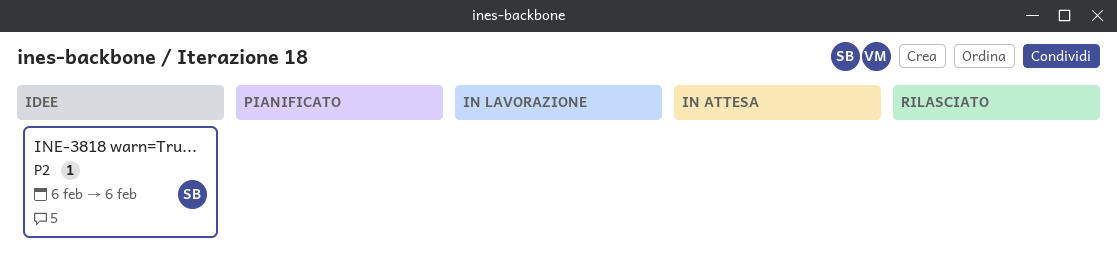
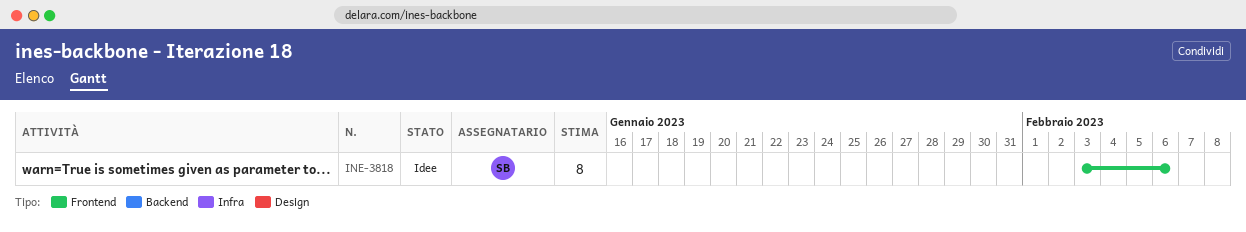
INE-3818, estimate: 1 -> 8
INE-3818, start: Feb 6 -> Feb 3

